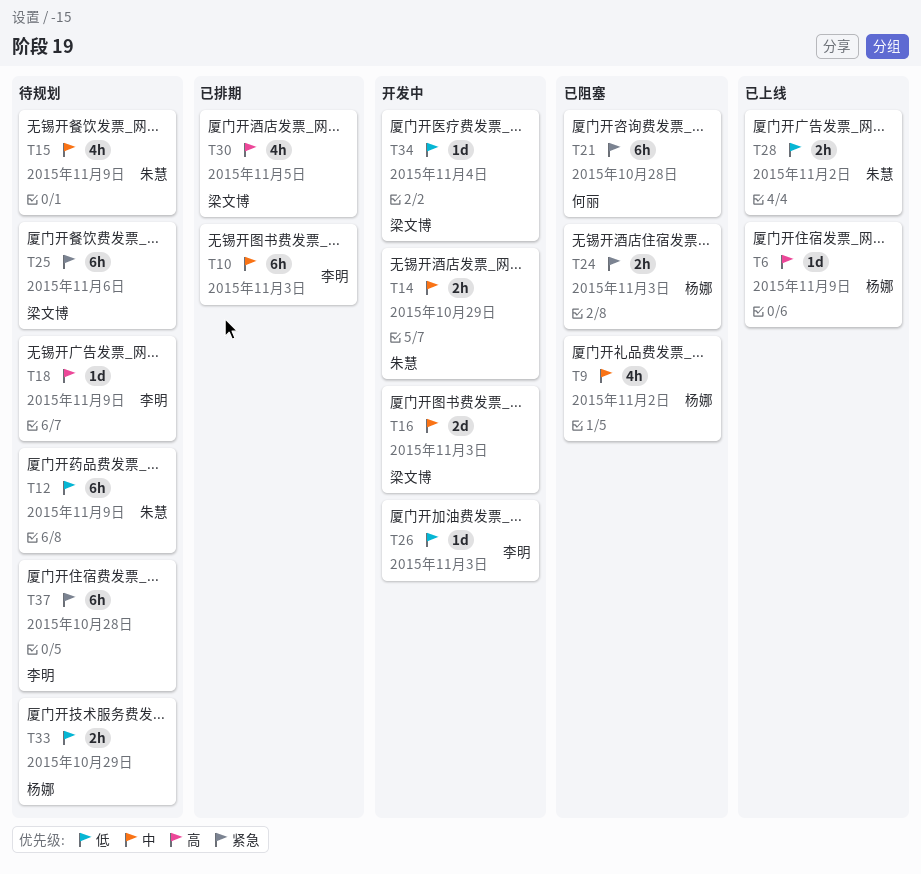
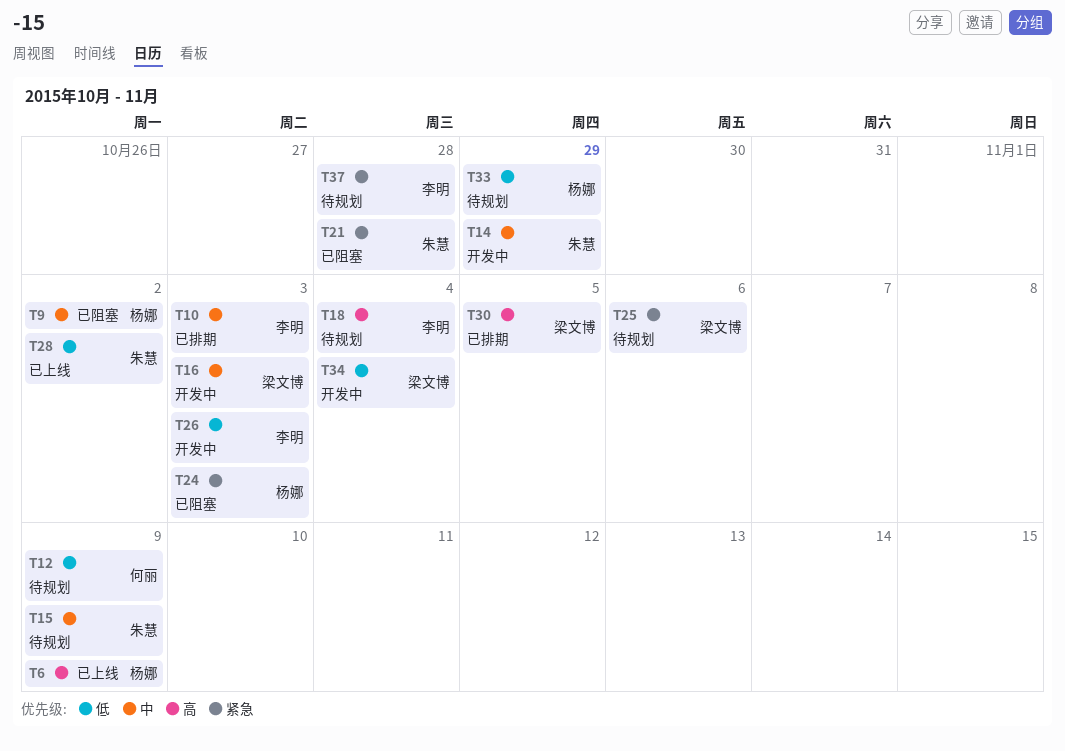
T12, owner: 朱慧 -> 何丽
T18, due: Nov 9 -> Nov 4
T21, owner: 何丽 -> 朱慧

